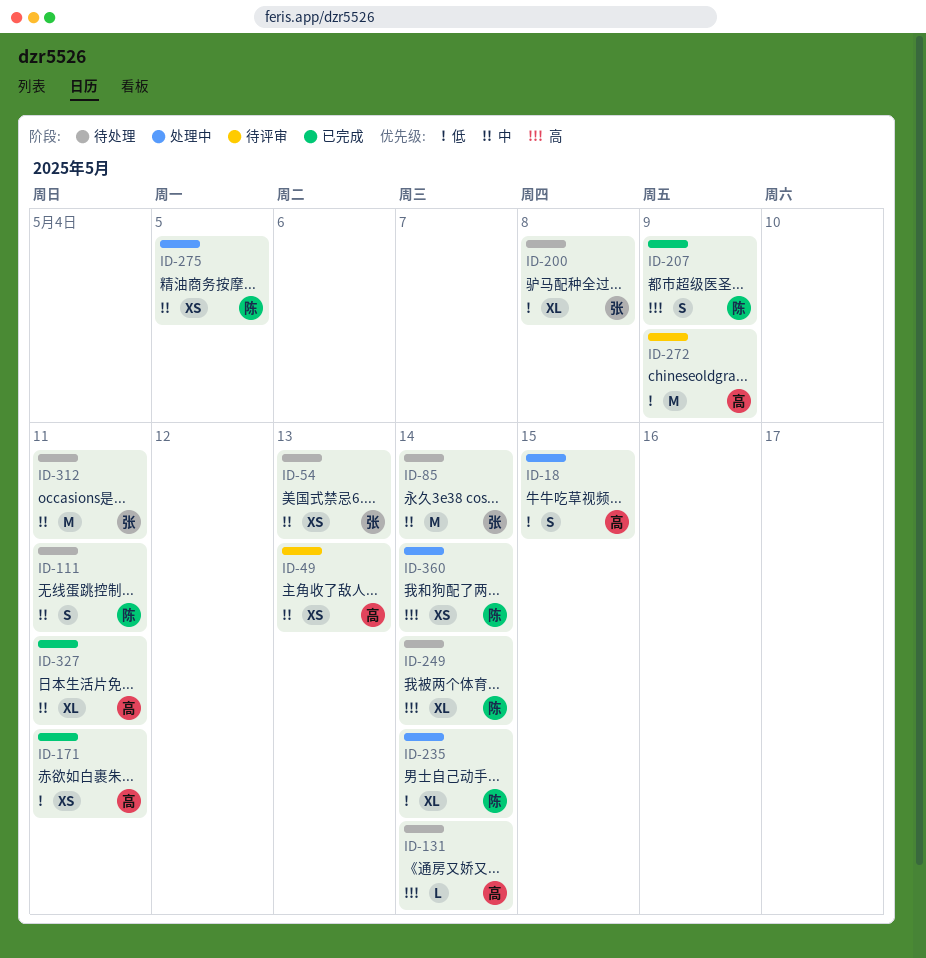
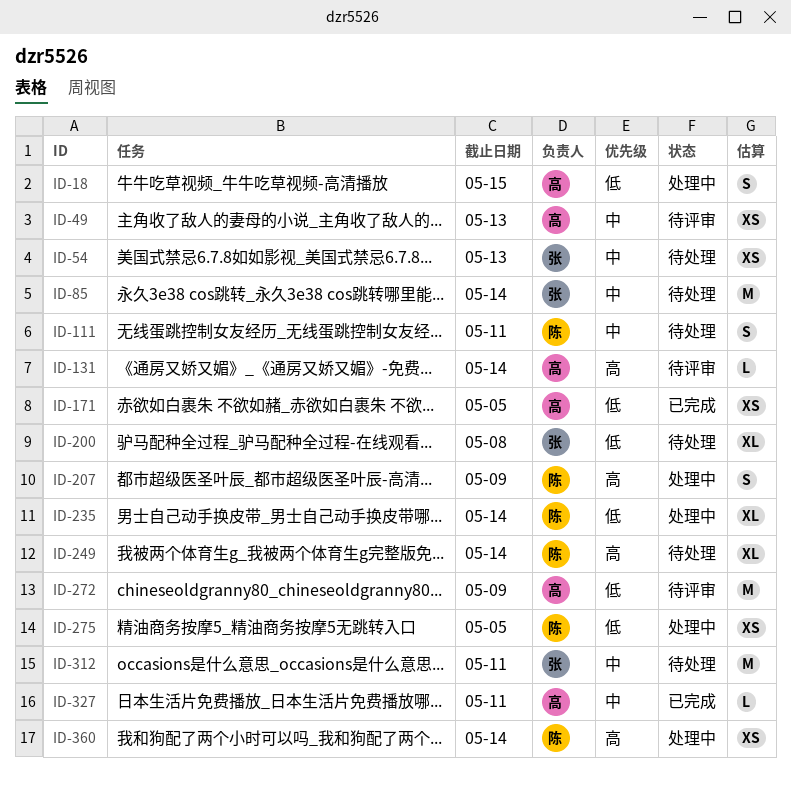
ID-131, status: 待处理 -> 待评审
ID-171, due: May 11 -> May 5
ID-207, status: 已完成 -> 处理中
ID-275, priority: 中 -> 低
ID-327, estimate: XL -> L

